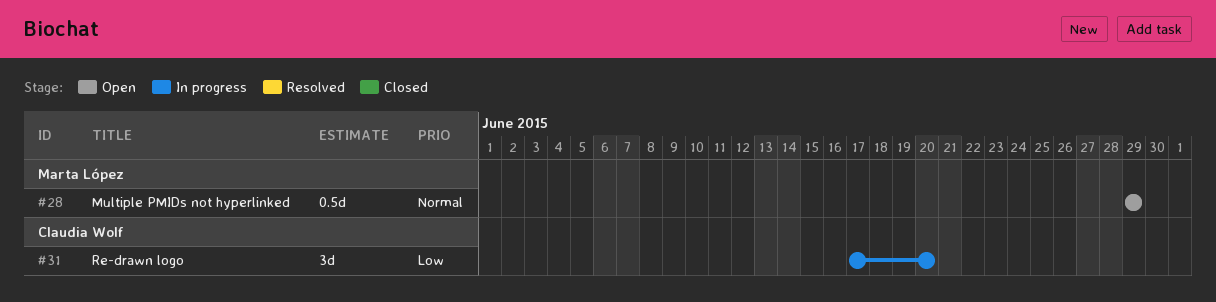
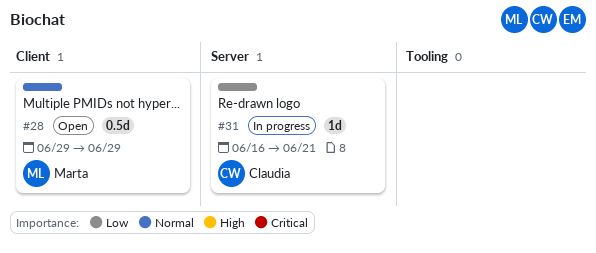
#31, estimate: 3d -> 1d
#31, start: Jun 17 -> Jun 16
#31, due: Jun 20 -> Jun 21

